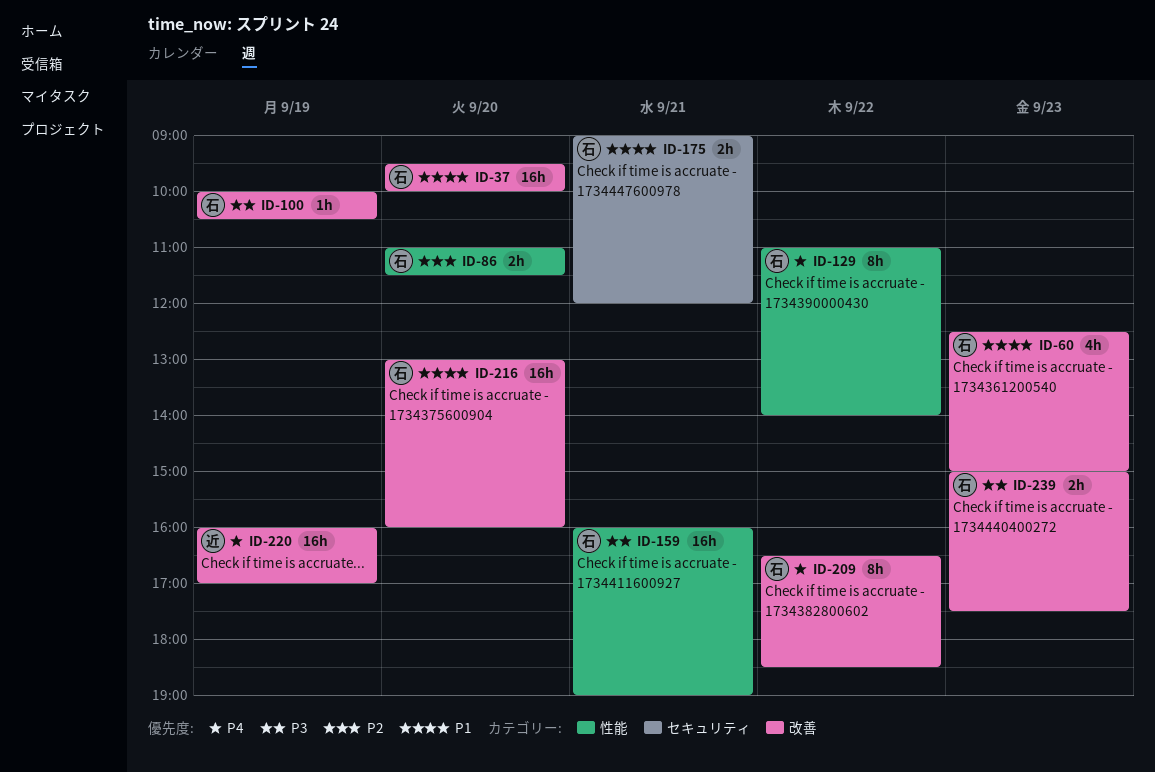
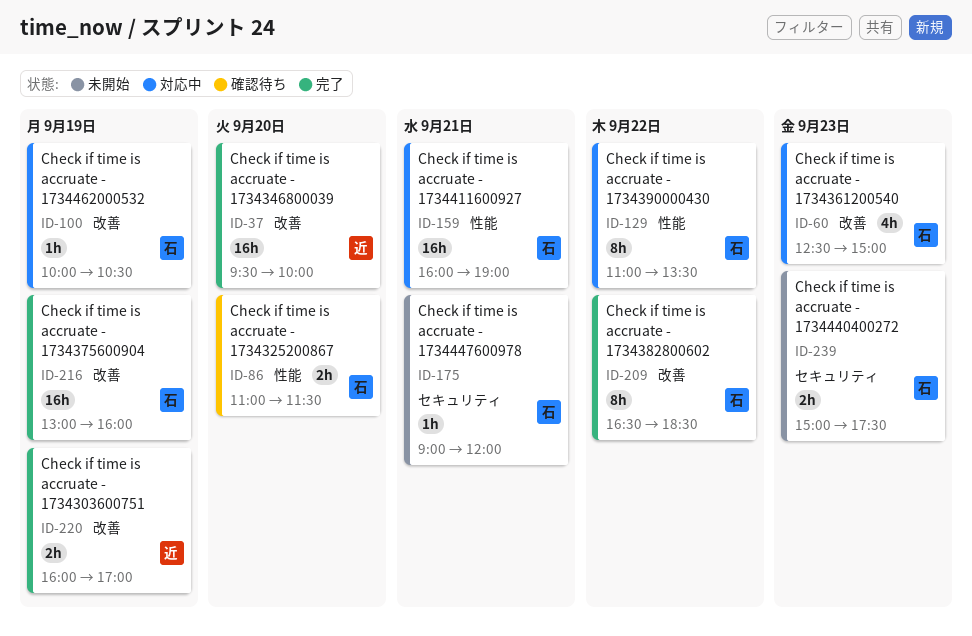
ID-37, owner: 石 -> 近
ID-129, ends: 14:00 -> 13:30
ID-175, estimate: 2h -> 1h
ID-216, day: Sep 20 -> Sep 19
ID-220, estimate: 16h -> 2h
ID-239, label: 改善 -> セキュリティ

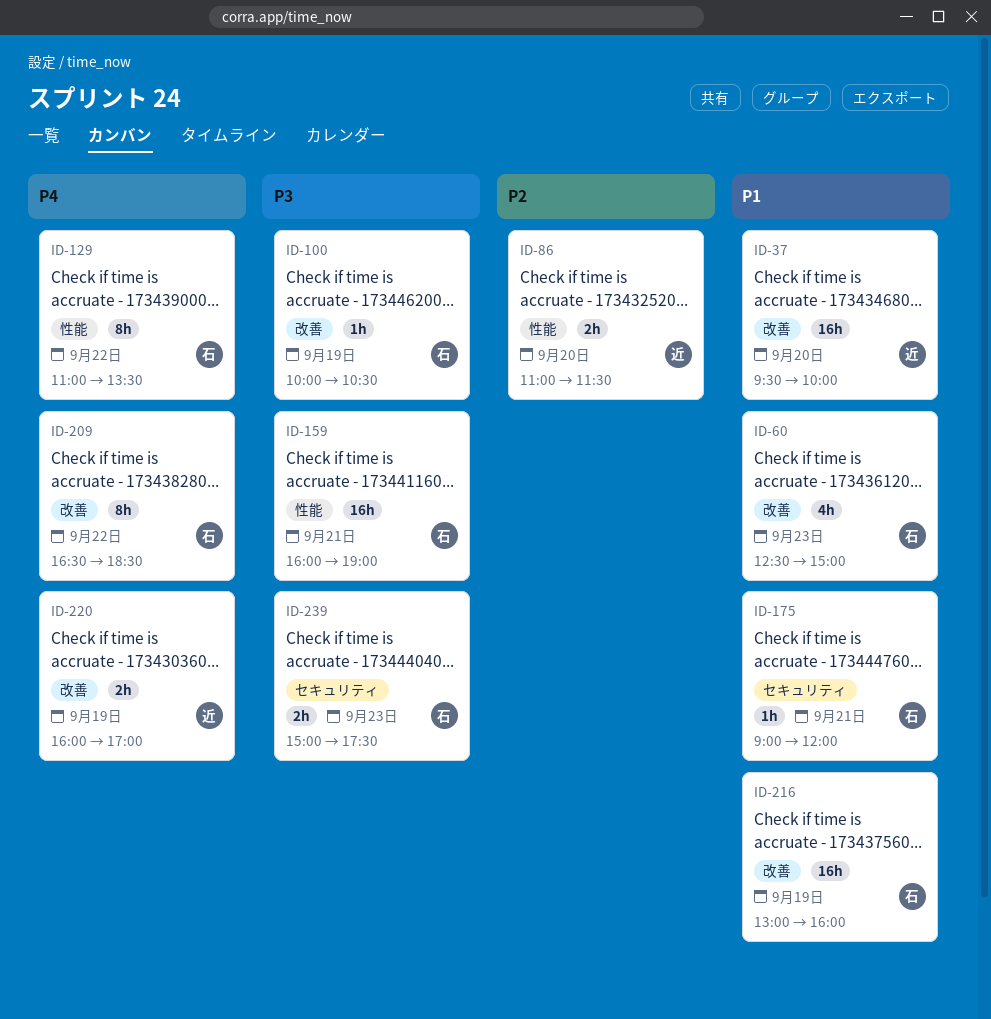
ID-86, owner: 石 -> 近

